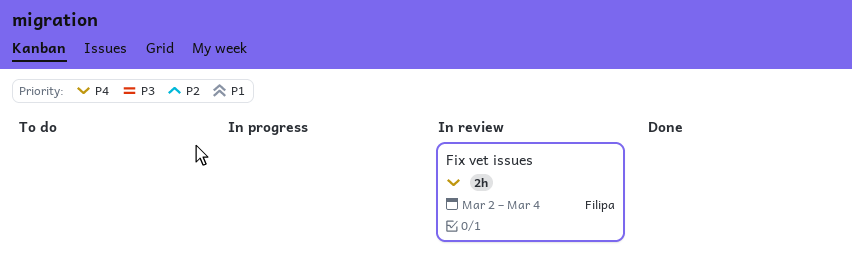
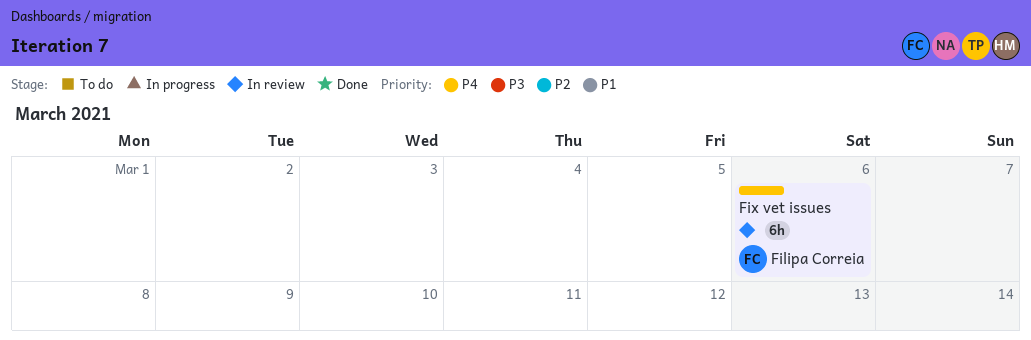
Fix vet issues, estimate: 2h -> 6h
Fix vet issues, due: Mar 4 -> Mar 6

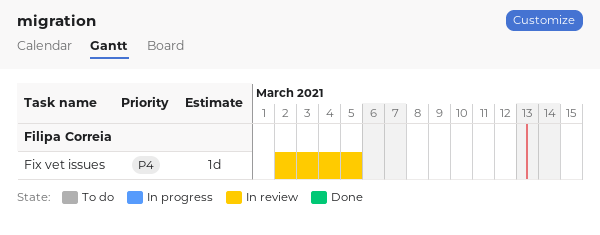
Fix vet issues, estimate: 6h -> 1d
Fix vet issues, due: Mar 6 -> Mar 5

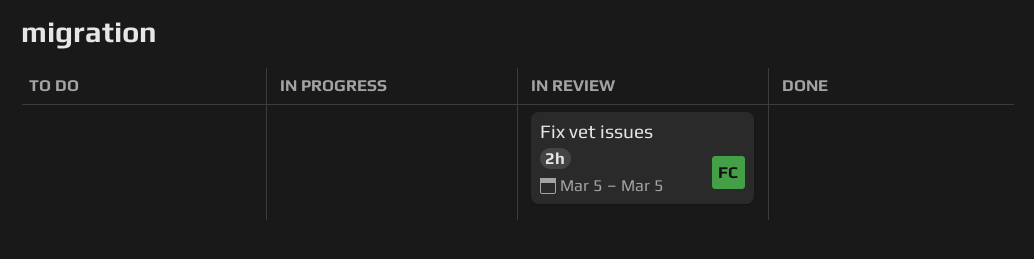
Fix vet issues, estimate: 1d -> 2h
Fix vet issues, start: Mar 2 -> Mar 5

